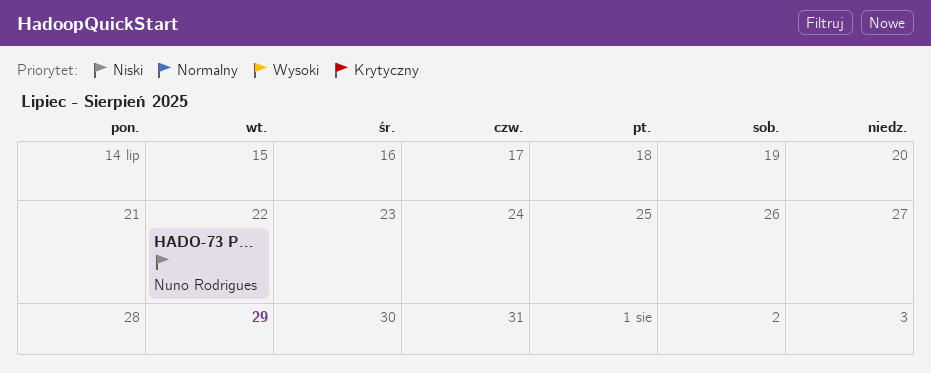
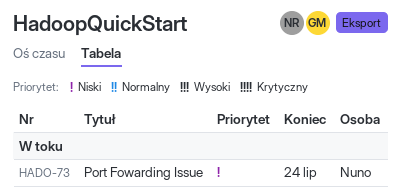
HADO-73, due: Jul 22 -> Jul 24

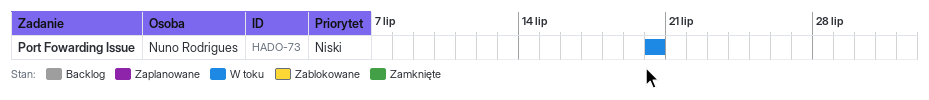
HADO-73, due: Jul 24 -> Jul 20

